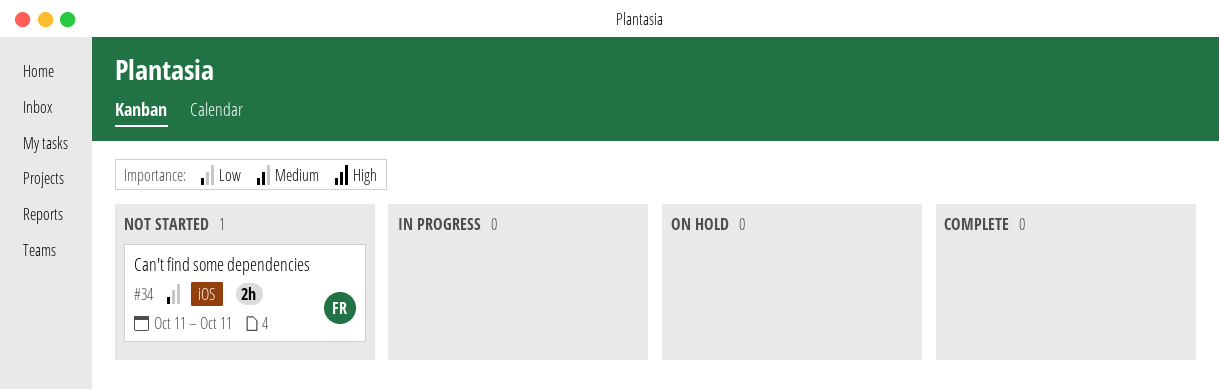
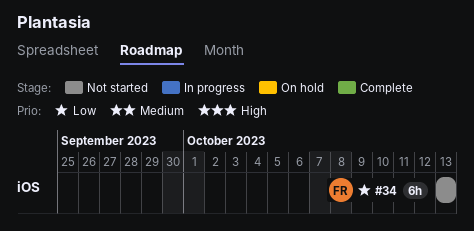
#34, estimate: 2h -> 6h
#34, start: Oct 11 -> Oct 13
#34, due: Oct 11 -> Oct 13

